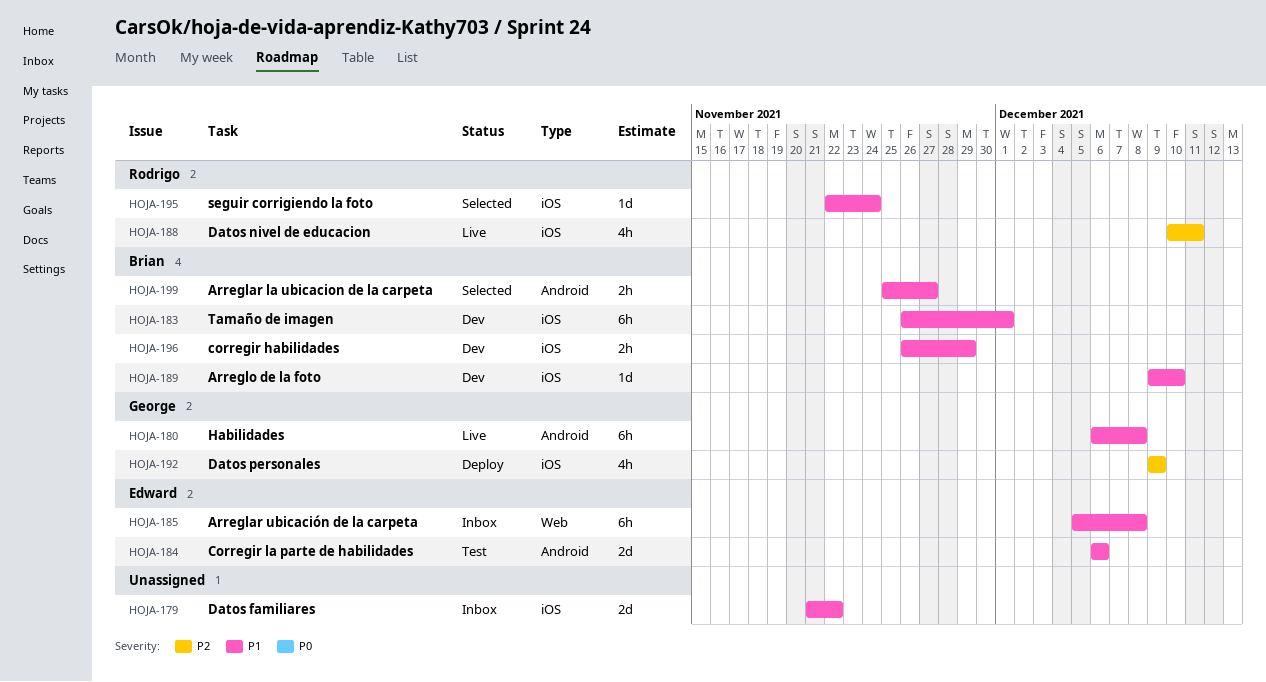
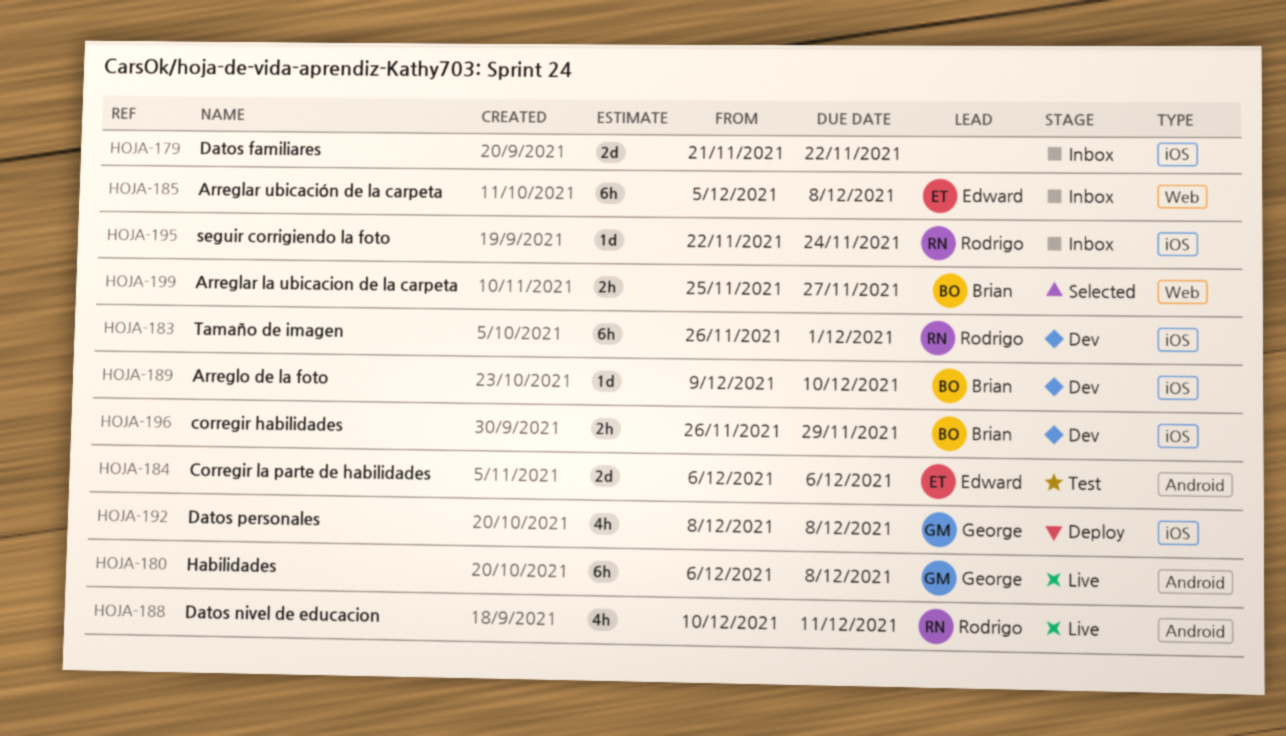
HOJA-183, owner: Brian -> Rodrigo
HOJA-188, label: iOS -> Android
HOJA-192, start: Dec 9 -> Dec 8
HOJA-192, due: Dec 9 -> Dec 8
HOJA-195, status: Selected -> Inbox
HOJA-199, label: Android -> Web

